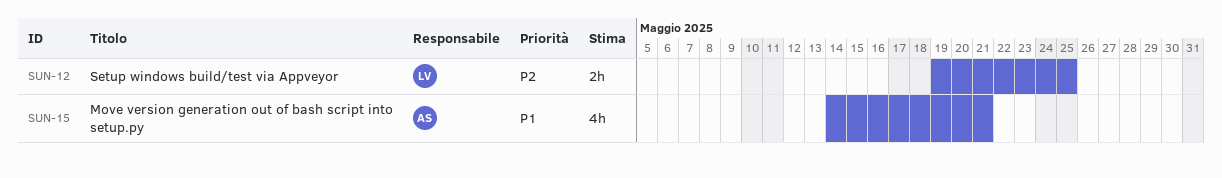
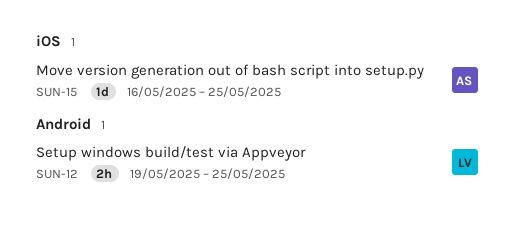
SUN-15, estimate: 4h -> 1d
SUN-15, start: May 14 -> May 16
SUN-15, due: May 21 -> May 25

